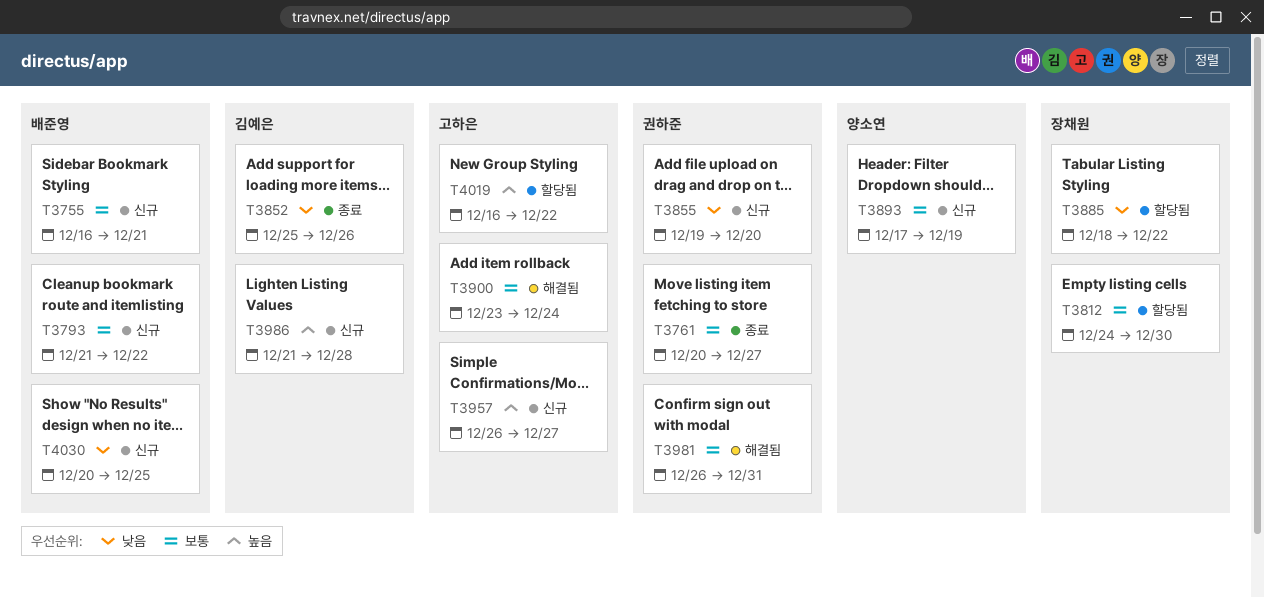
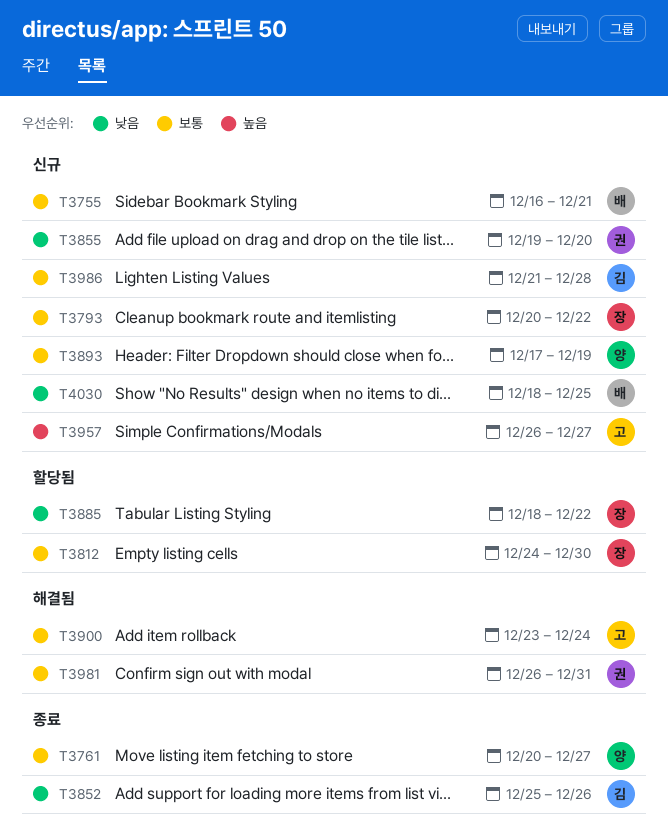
T3761, owner: 권하준 -> 양소연
T3793, owner: 배준영 -> 장채원
T3793, start: Dec 21 -> Dec 20
T3986, priority: 높음 -> 보통
T4019: present -> none
T4030, start: Dec 20 -> Dec 18

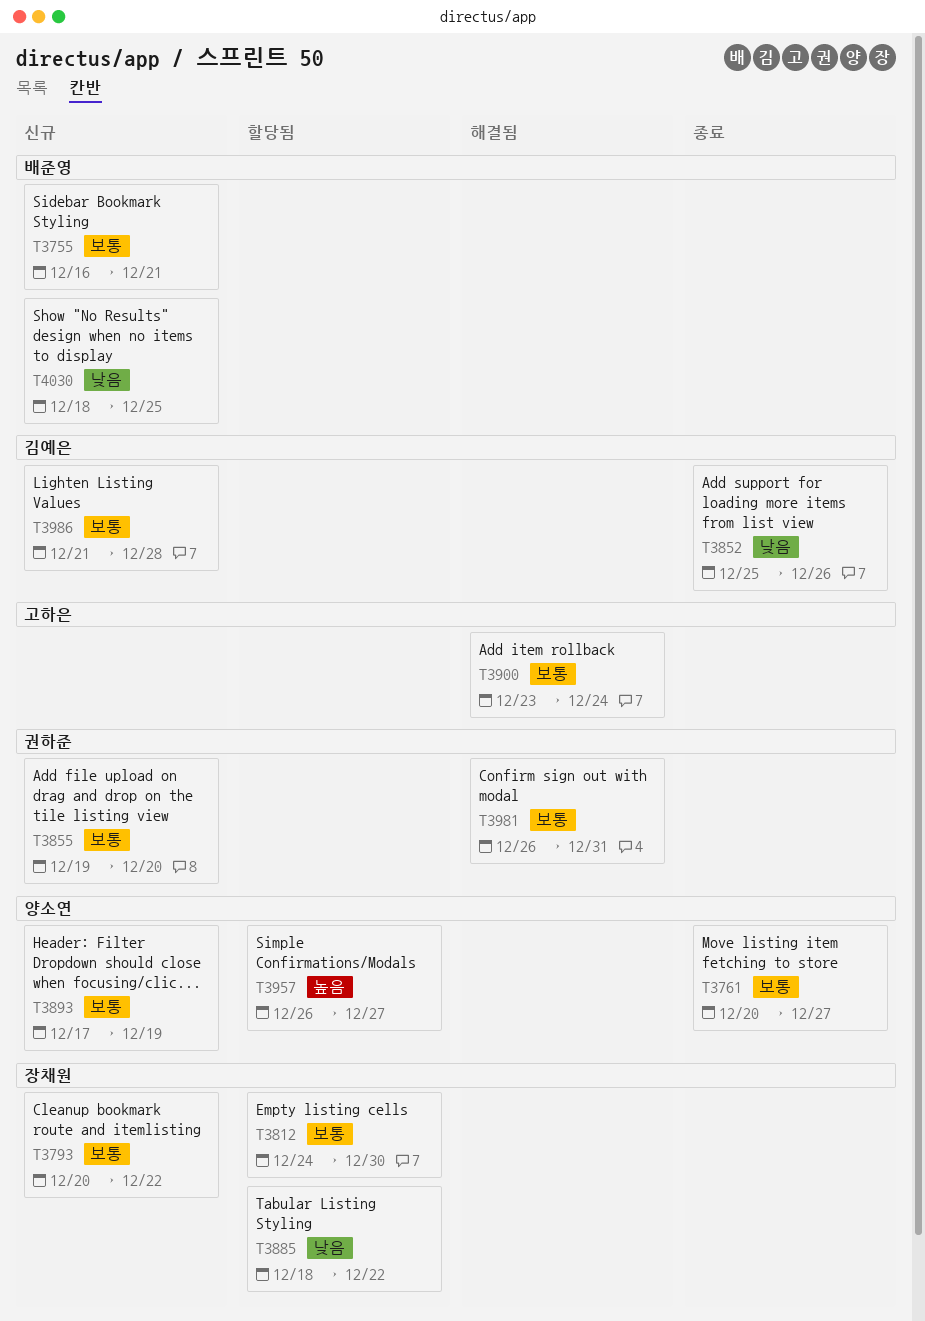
T3855, priority: 낮음 -> 보통
T3957, status: 신규 -> 할당됨
T3957, owner: 고하은 -> 양소연

